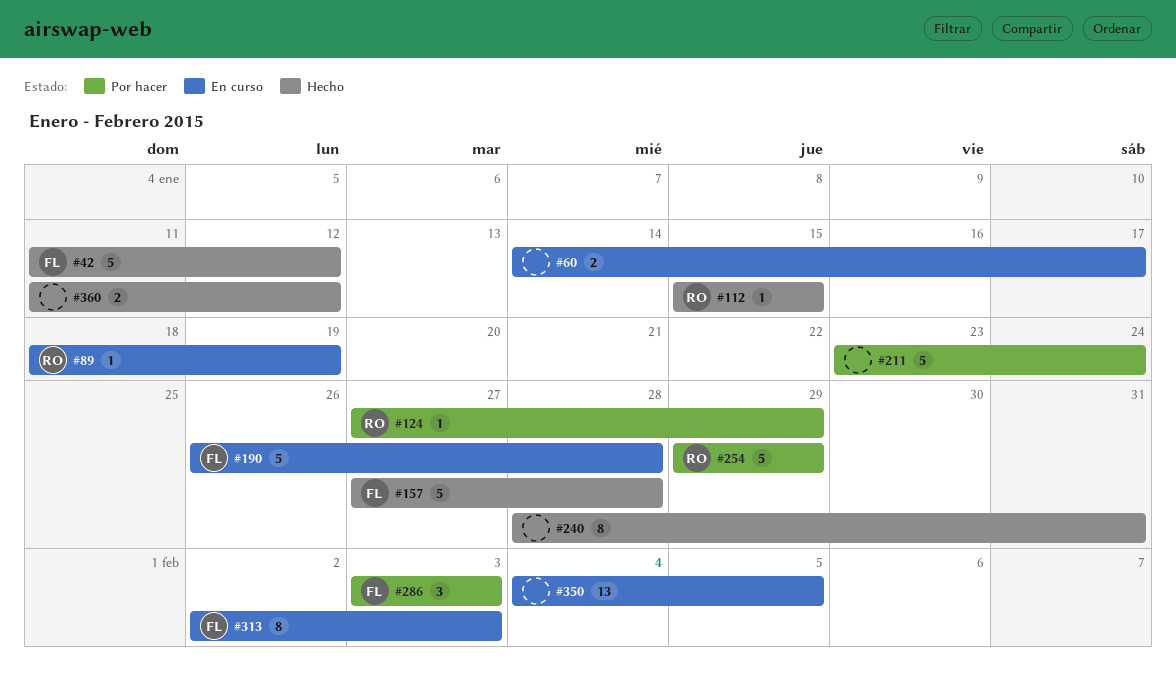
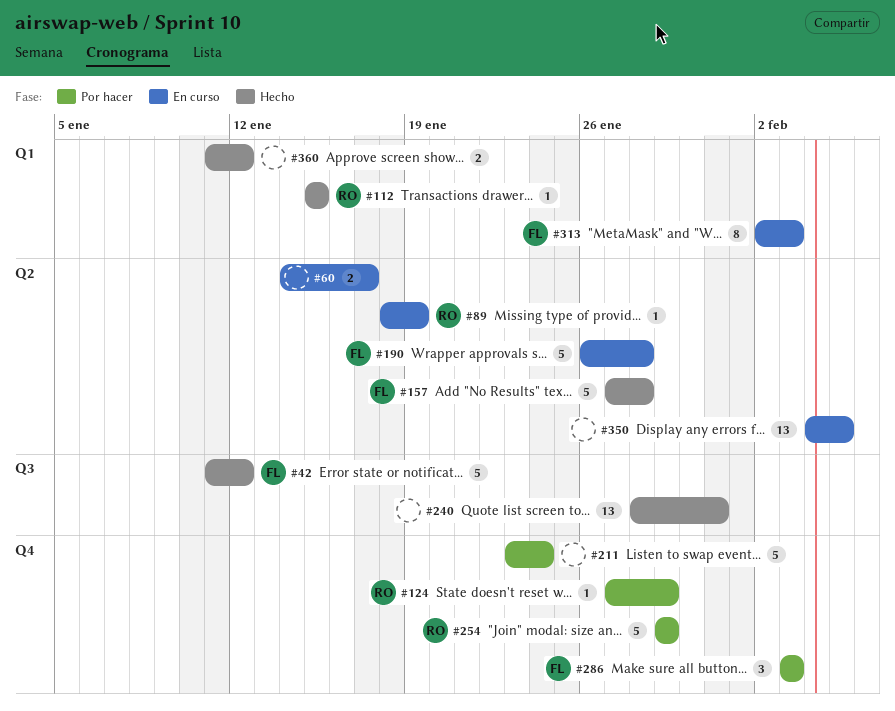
#240, estimate: 8 -> 13

